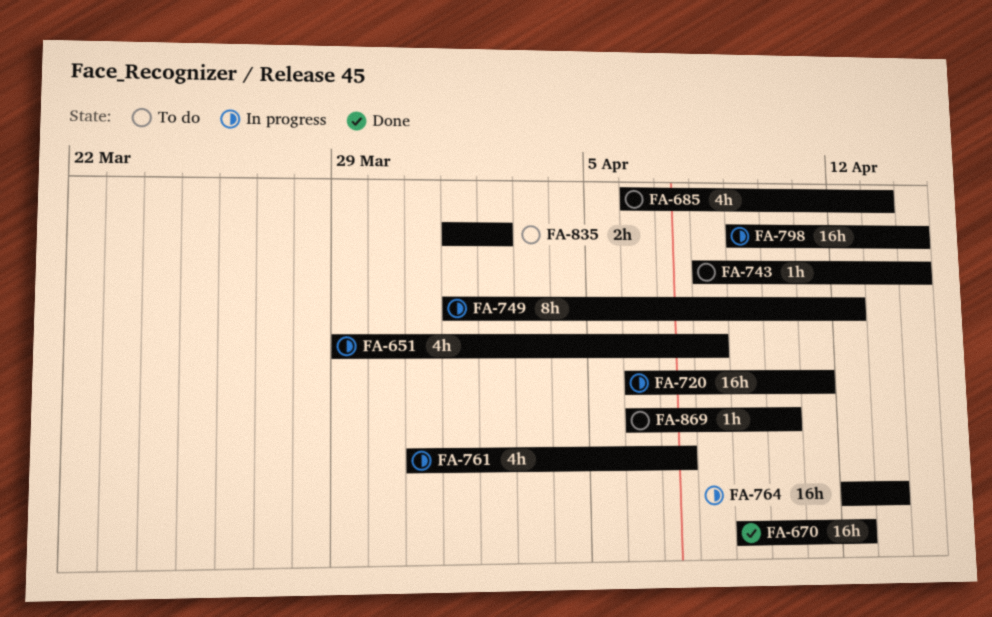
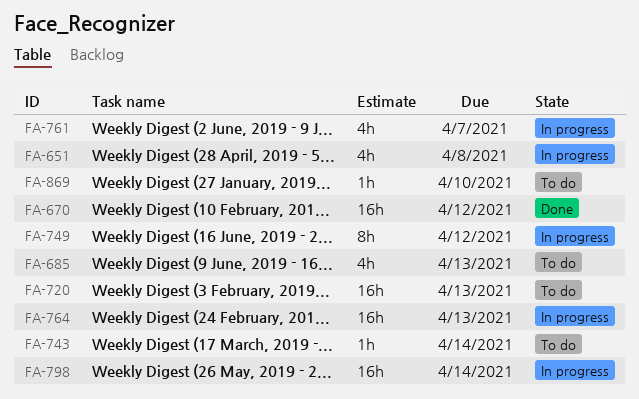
FA-720, status: In progress -> To do
FA-720, due: Apr 11 -> Apr 13
FA-835: present -> none

